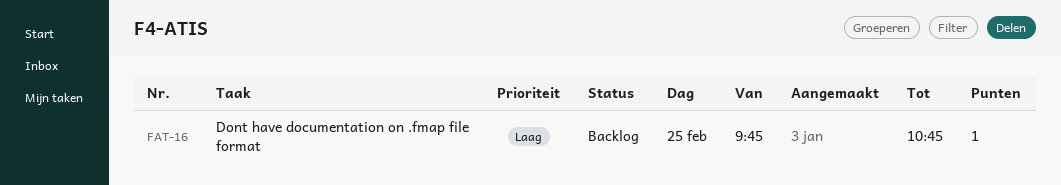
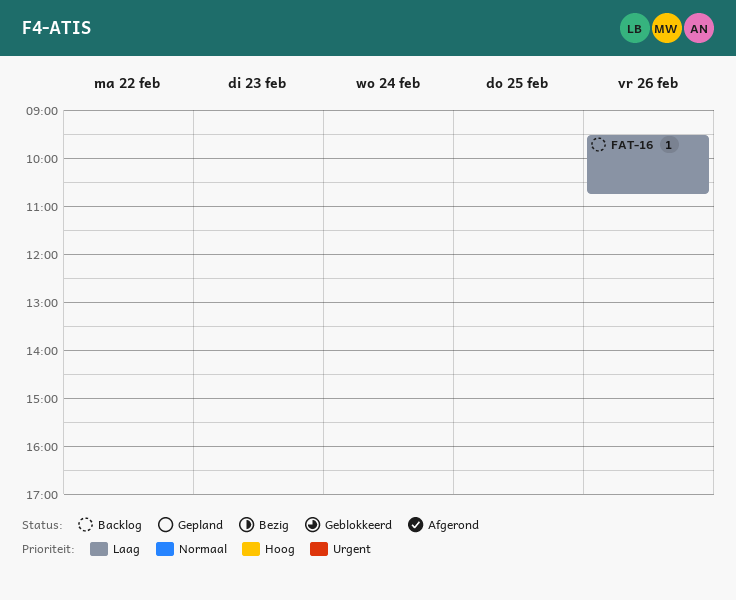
FAT-16, day: Feb 25 -> Feb 26
FAT-16, begins: 09:45 -> 09:30

